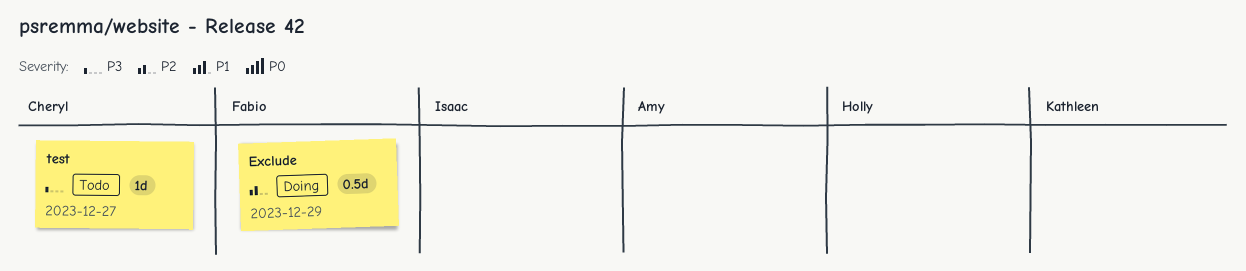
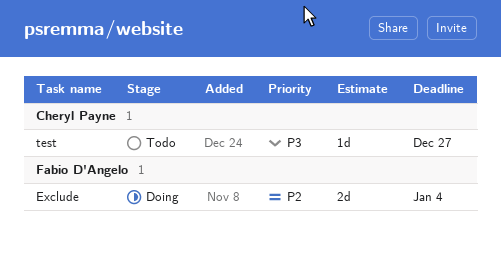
Exclude, estimate: 0.5d -> 2d
Exclude, due: Dec 29 -> Jan 4

